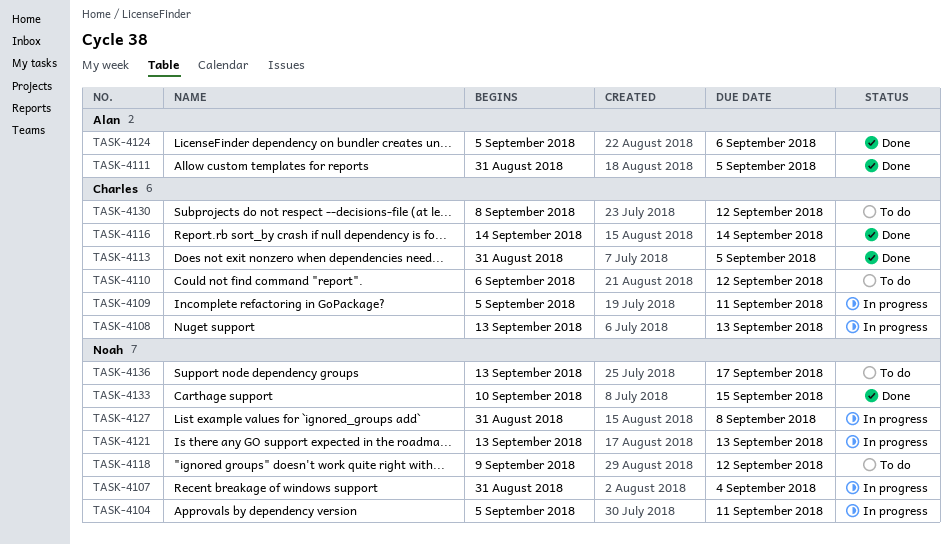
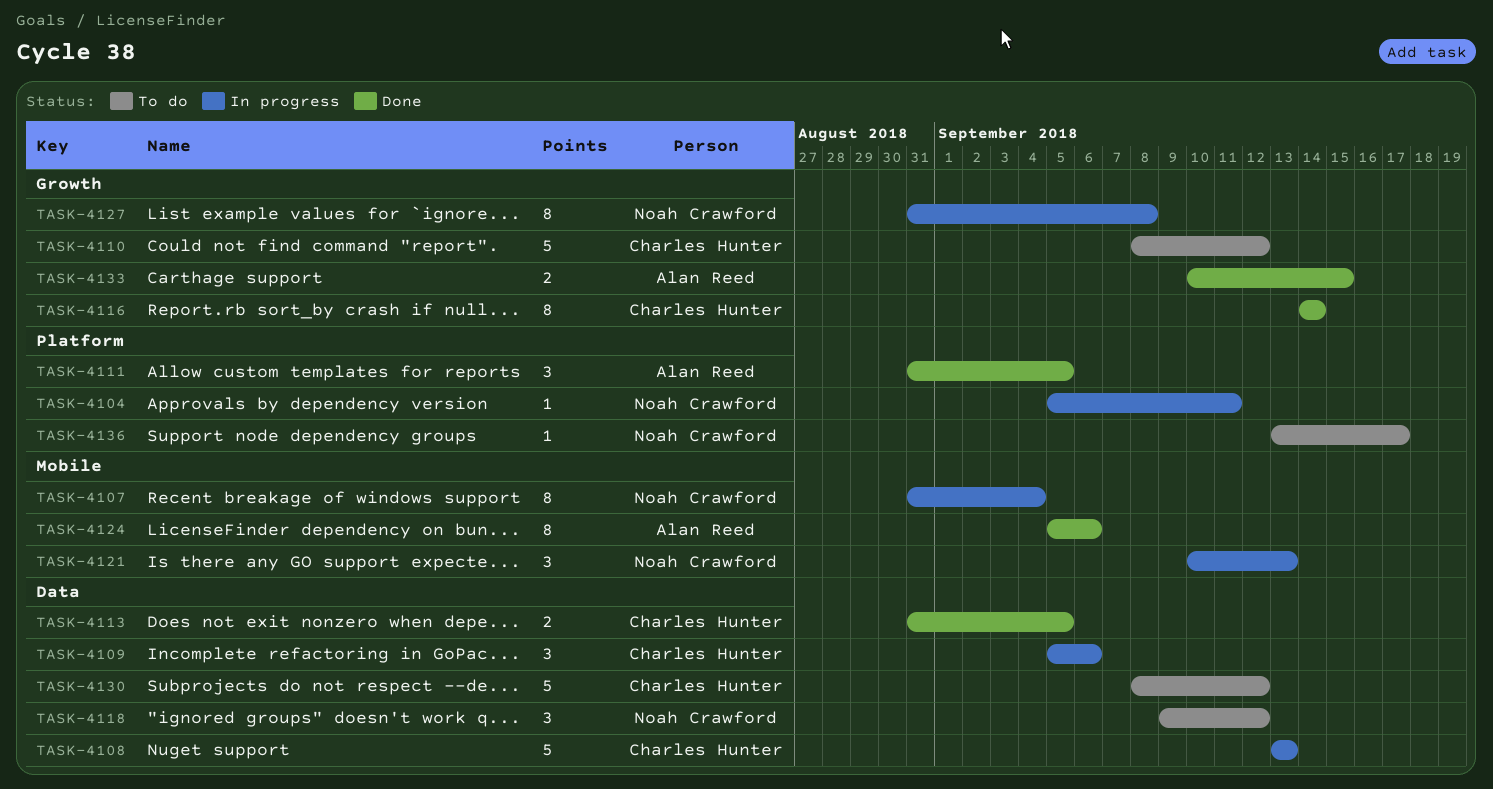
TASK-4109, due: Sep 11 -> Sep 6
TASK-4110, start: Sep 6 -> Sep 8
TASK-4121, start: Sep 13 -> Sep 10
TASK-4133, owner: Noah Crawford -> Alan Reed

